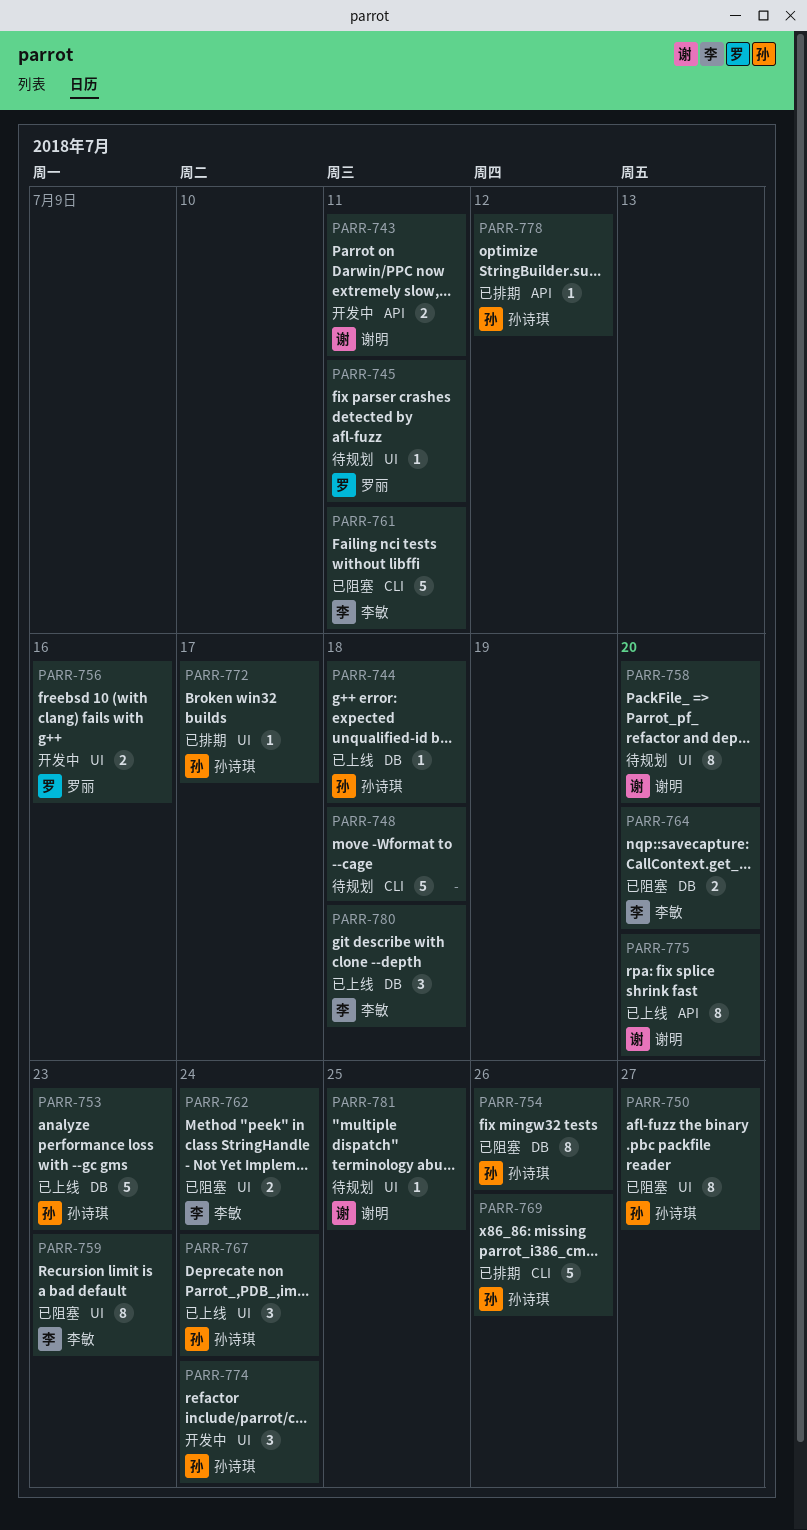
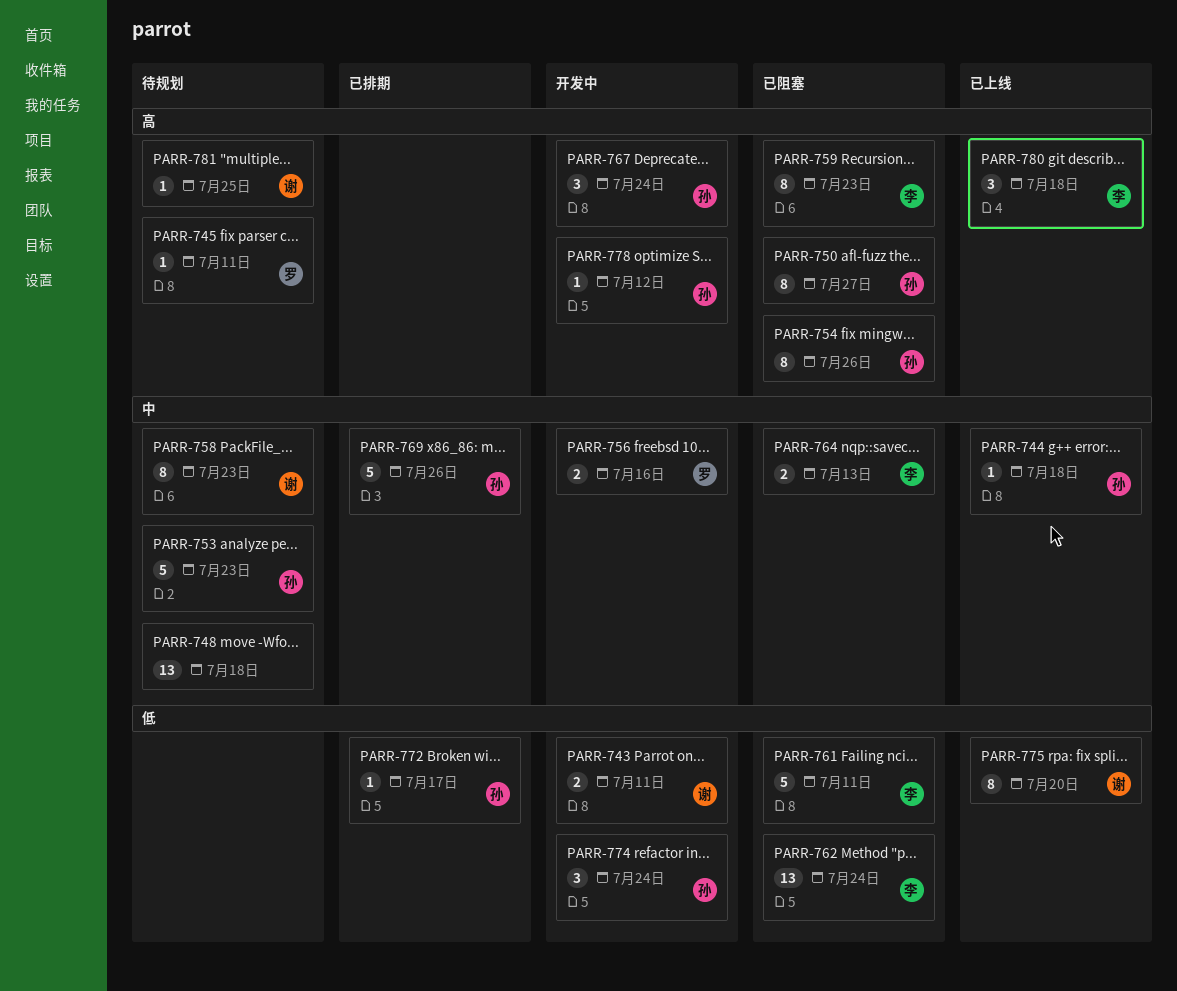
PARR-748, estimate: 5 -> 13
PARR-753, status: 已上线 -> 待规划
PARR-758, due: Jul 20 -> Jul 23
PARR-762, estimate: 2 -> 13
PARR-764, due: Jul 20 -> Jul 13
PARR-767, status: 已上线 -> 开发中
PARR-778, status: 已排期 -> 开发中

